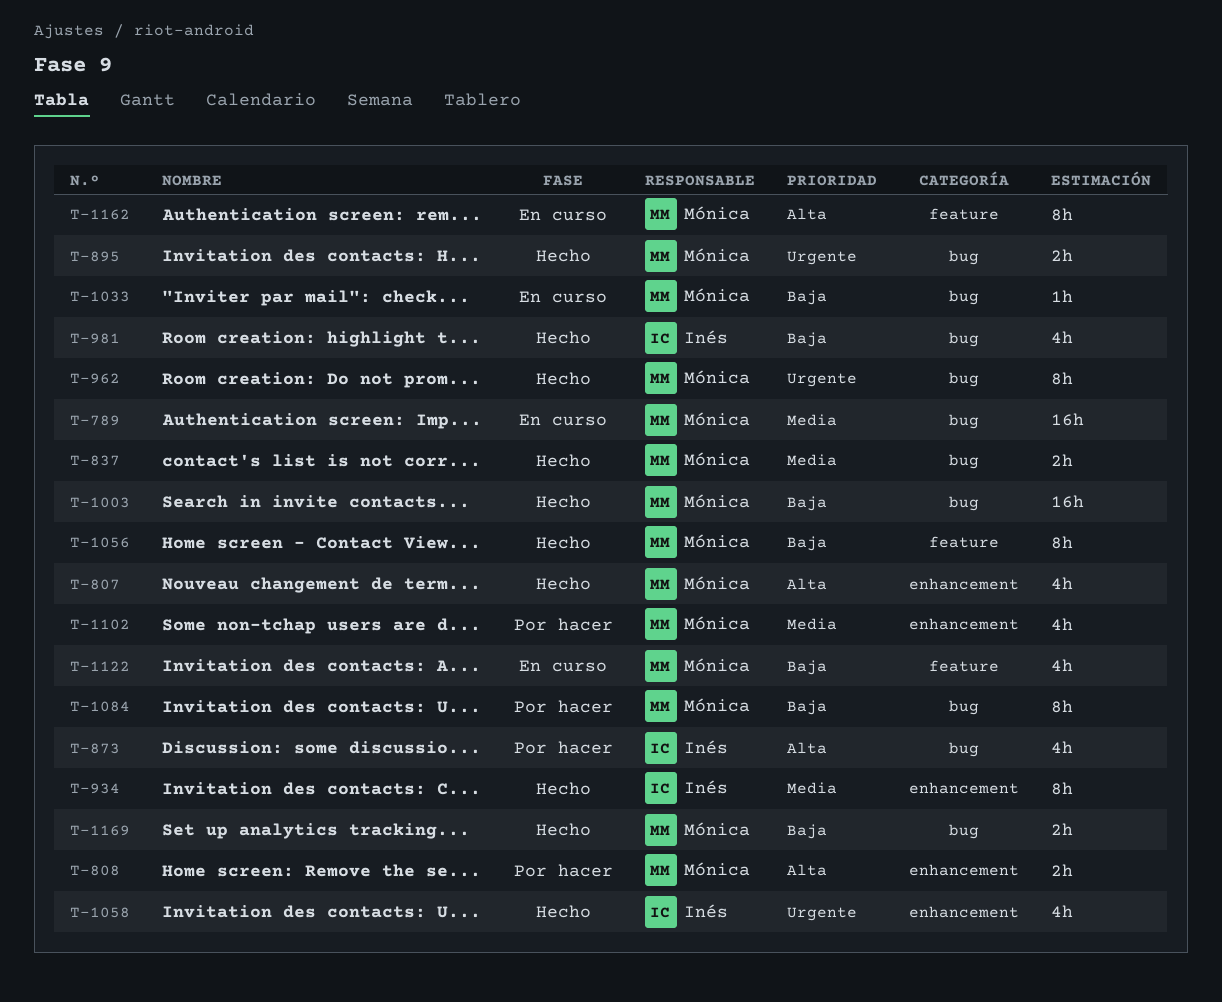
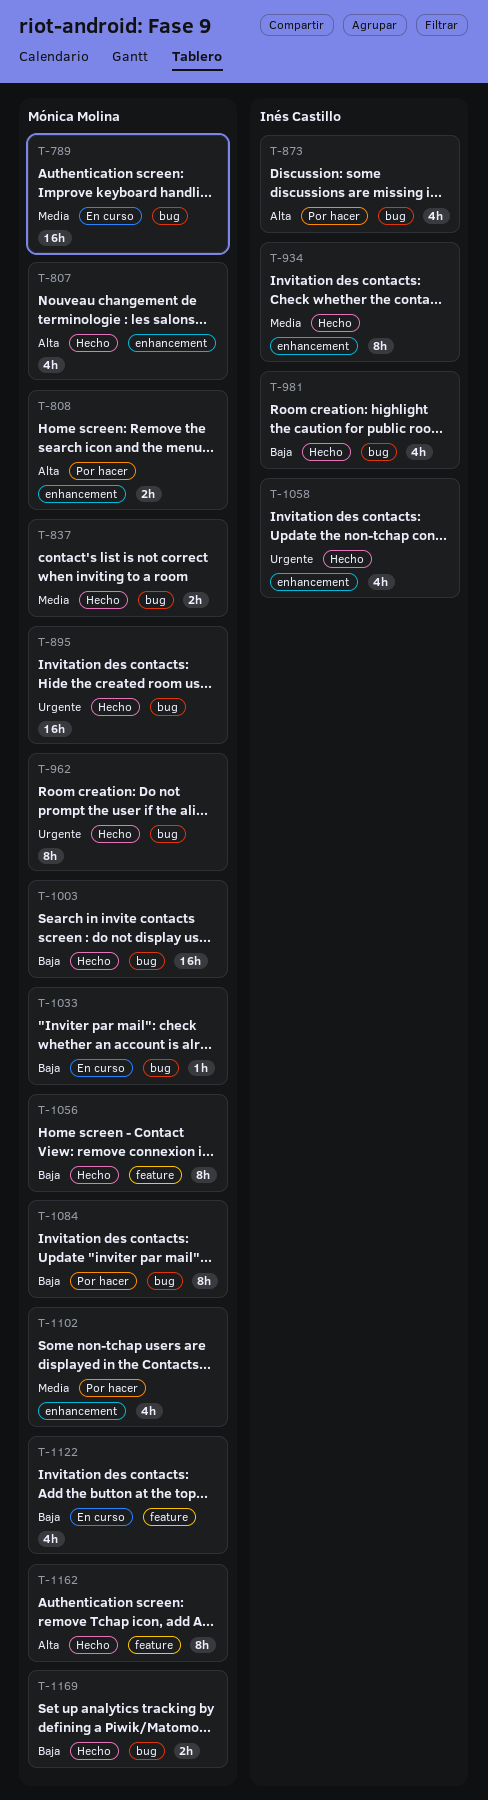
T-895, estimate: 2h -> 16h
T-1162, status: En curso -> Hecho

